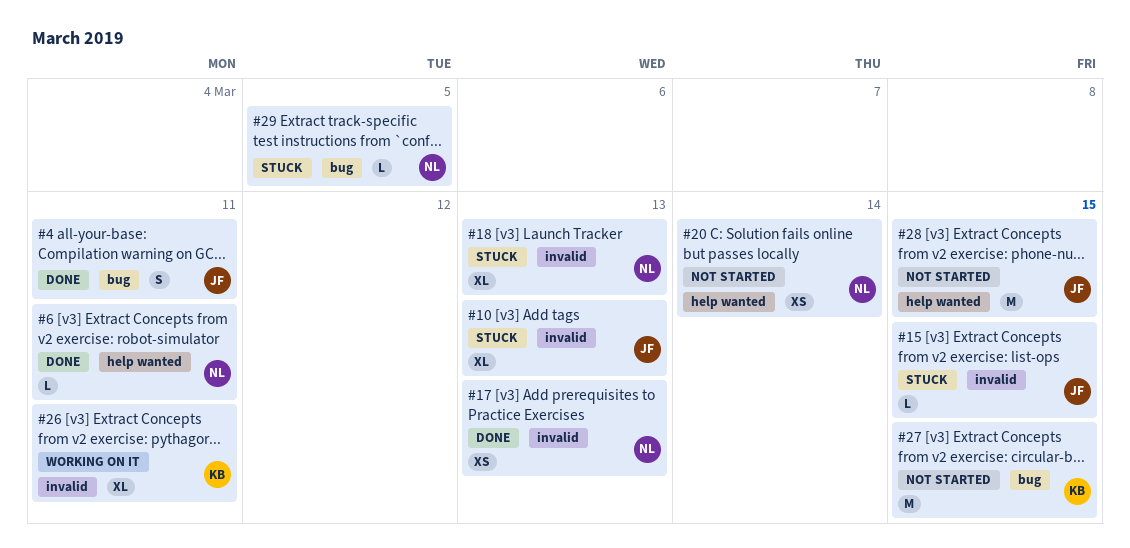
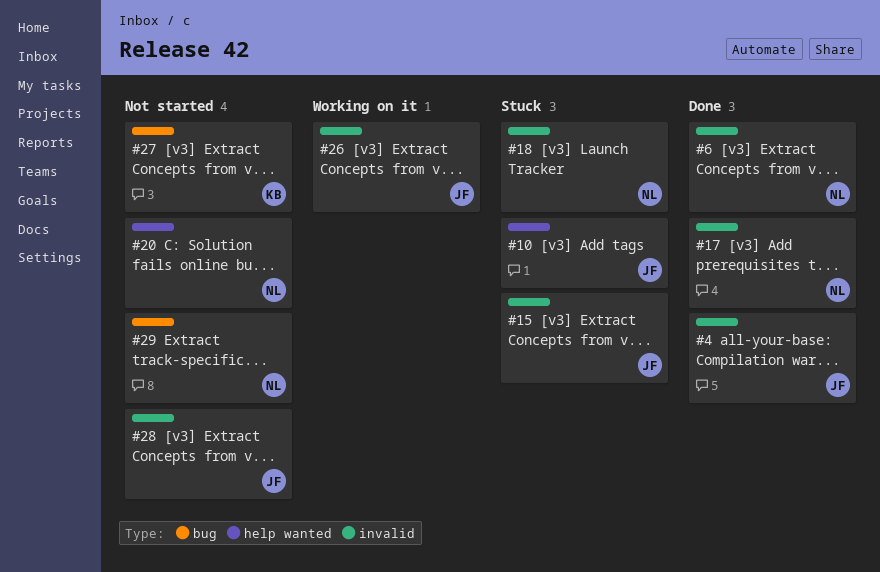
#4, label: bug -> invalid
#6, label: help wanted -> invalid
#10, label: invalid -> help wanted
#26, owner: KB -> JF
#28, label: help wanted -> invalid
#29, status: Stuck -> Not started

